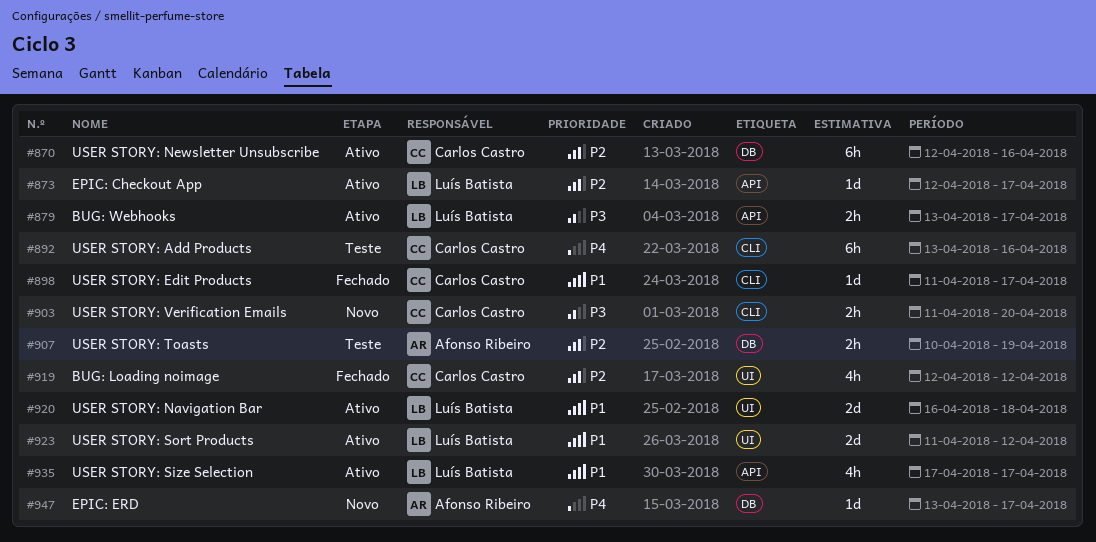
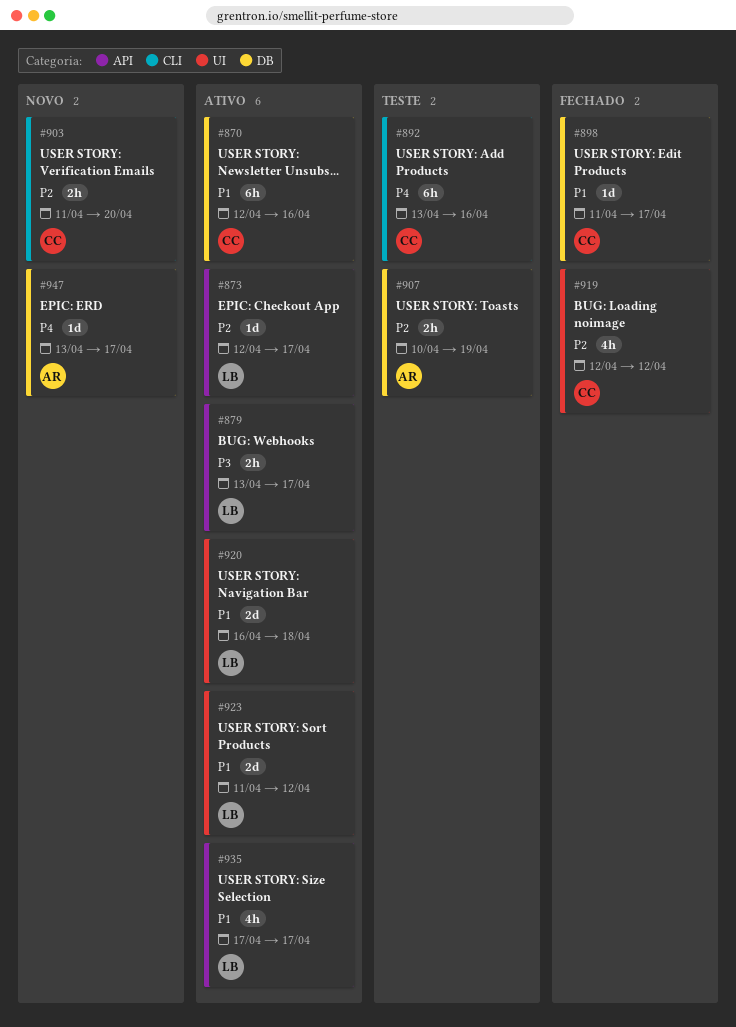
#870, priority: P2 -> P1
#898, label: CLI -> DB
#903, priority: P3 -> P2

